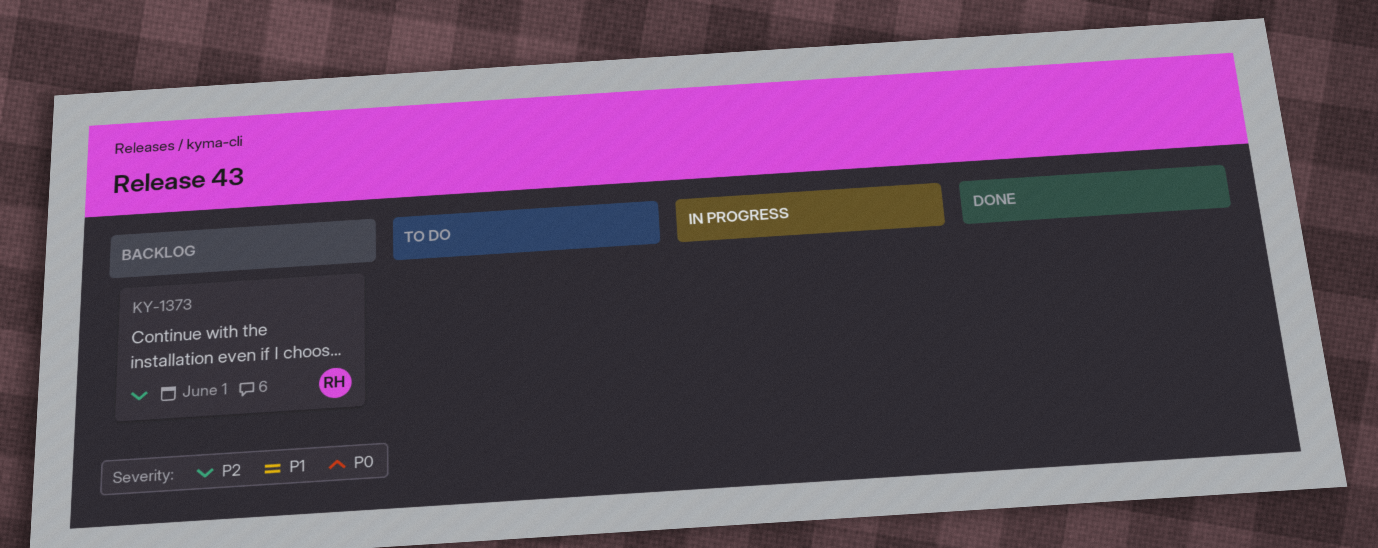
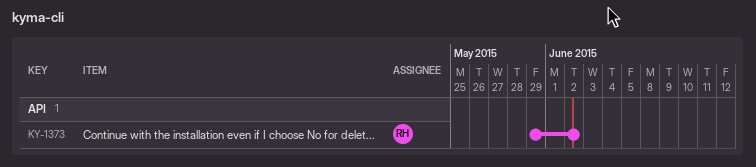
KY-1373, due: Jun 1 -> Jun 2

